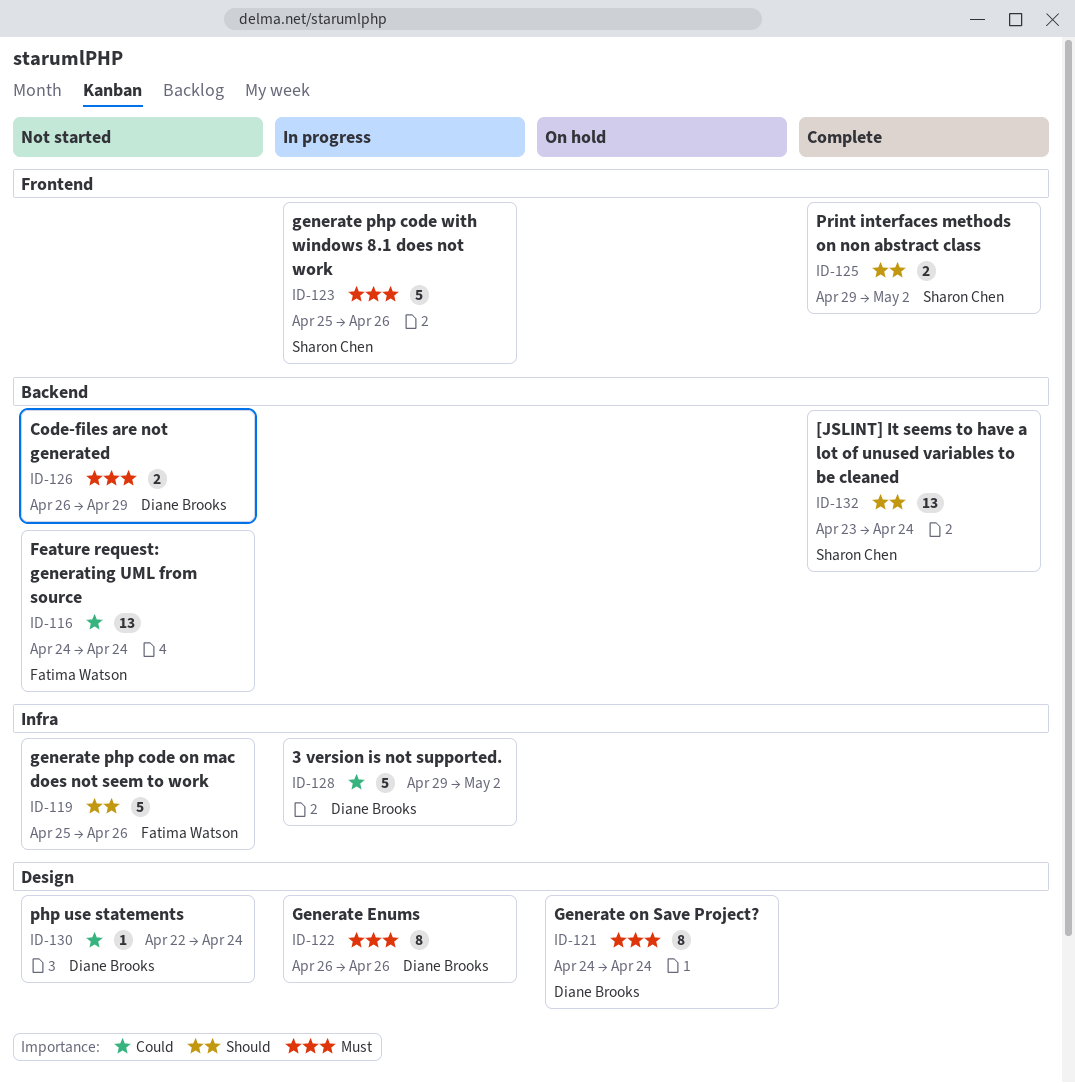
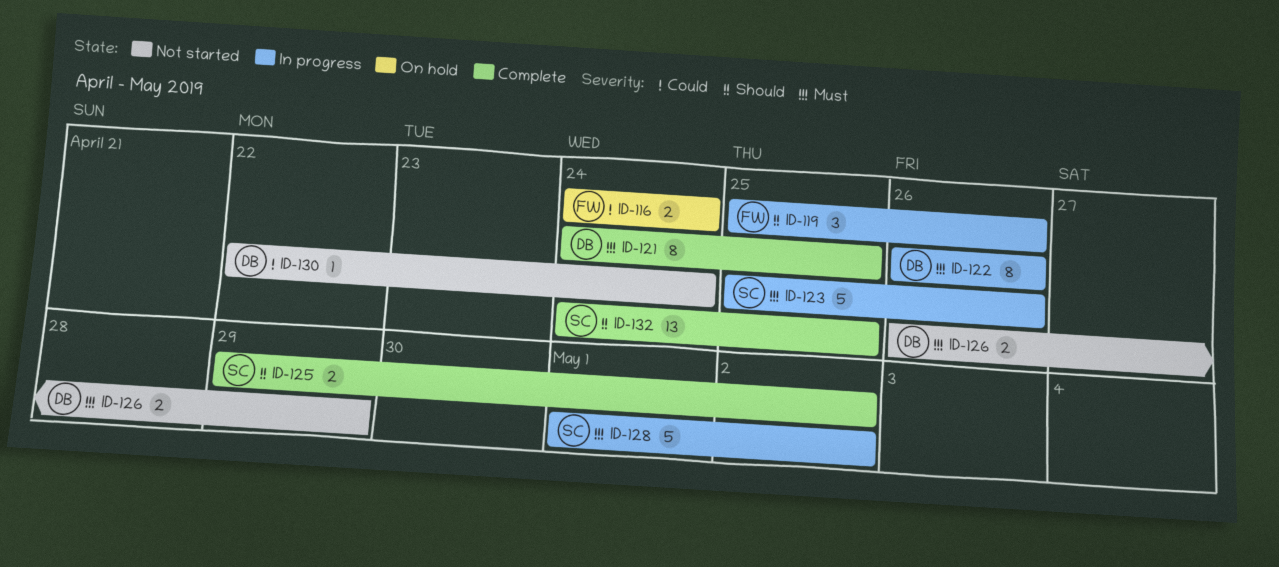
ID-116, status: Not started -> On hold
ID-116, estimate: 13 -> 2
ID-119, status: Not started -> In progress
ID-119, estimate: 5 -> 3
ID-121, status: On hold -> Complete
ID-121, due: Apr 24 -> Apr 25
ID-128, owner: Diane Brooks -> Sharon Chen
ID-128, priority: Could -> Must
ID-128, start: Apr 29 -> May 1
ID-132, start: Apr 23 -> Apr 24
ID-132, due: Apr 24 -> Apr 25

